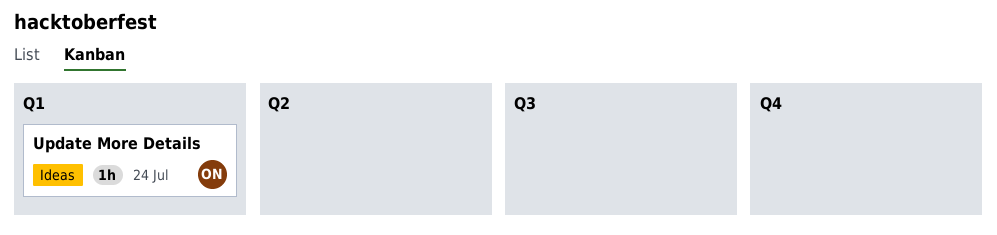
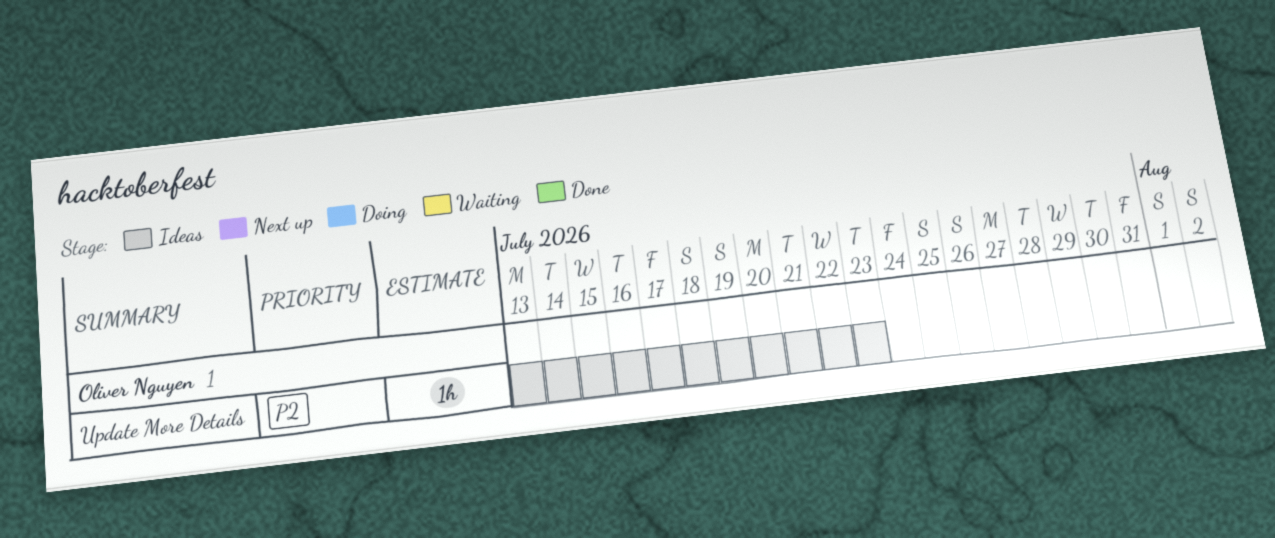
Update More Details, due: Jul 24 -> Jul 23

